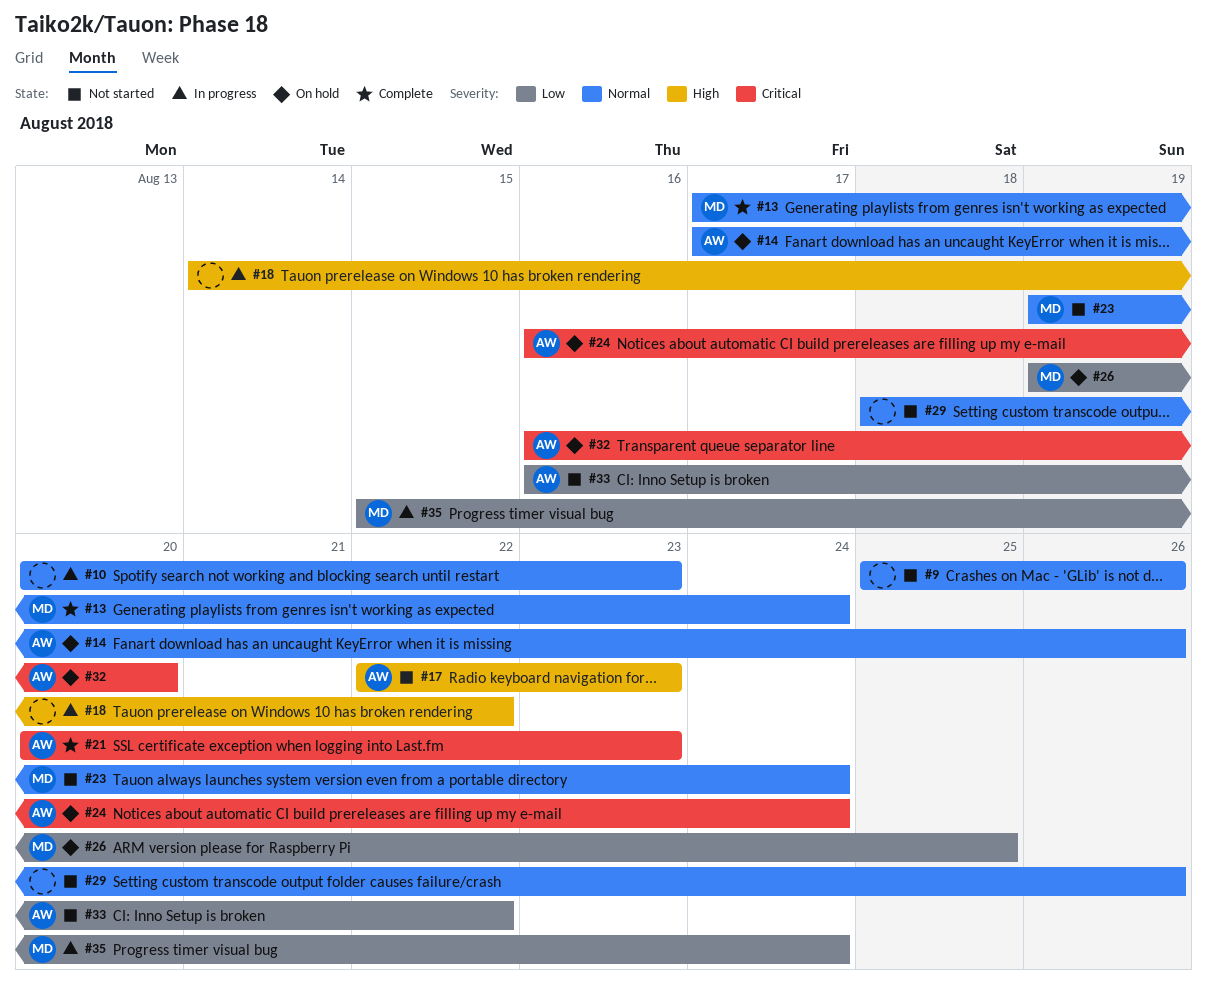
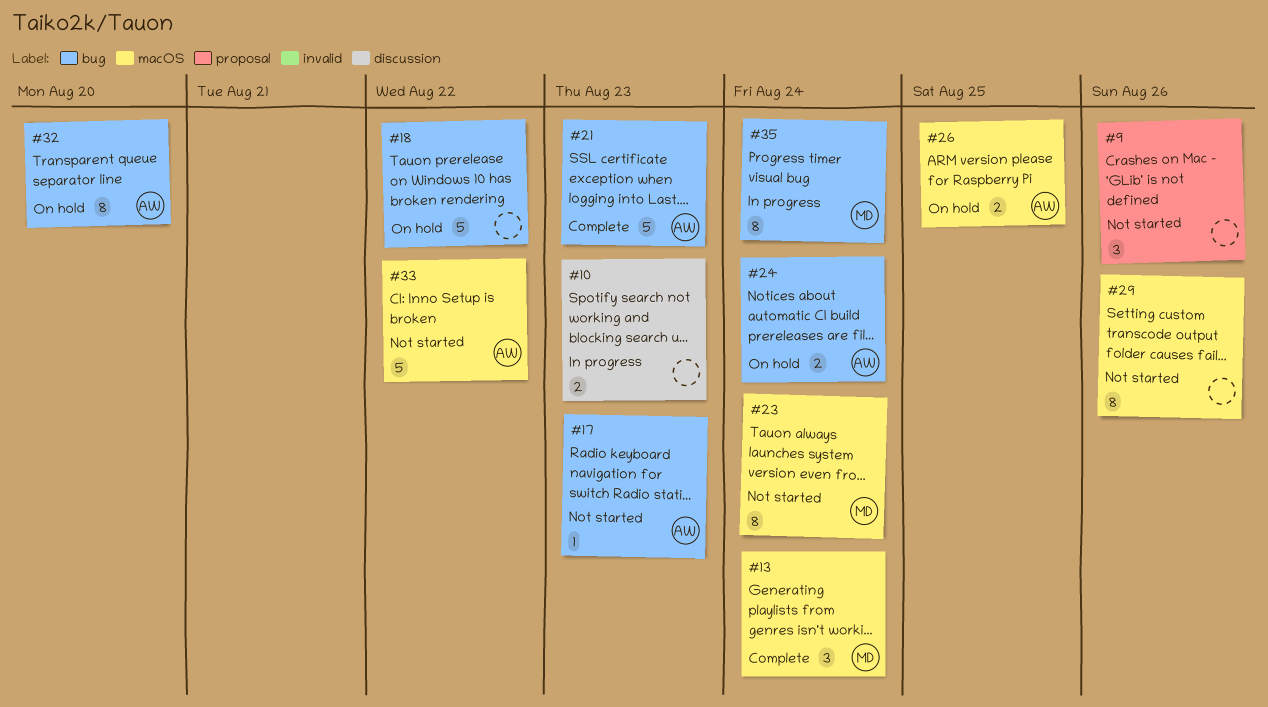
#14: present -> none
#18, status: In progress -> On hold
#26, owner: MD -> AW

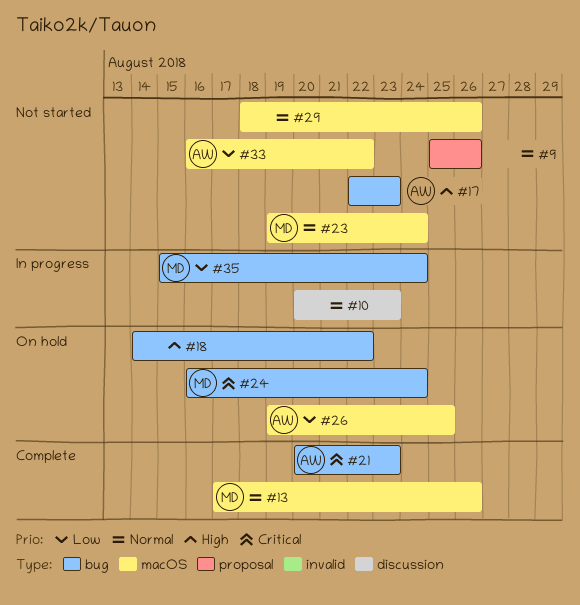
#13, due: Aug 24 -> Aug 26
#24, owner: AW -> MD
#32: present -> none

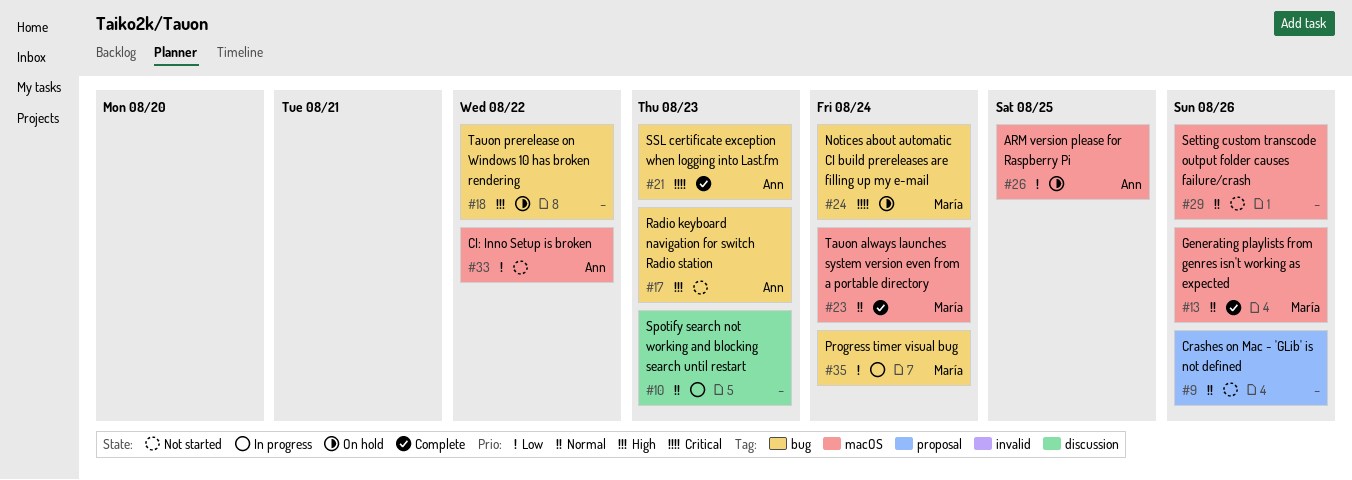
#23, status: Not started -> Complete

